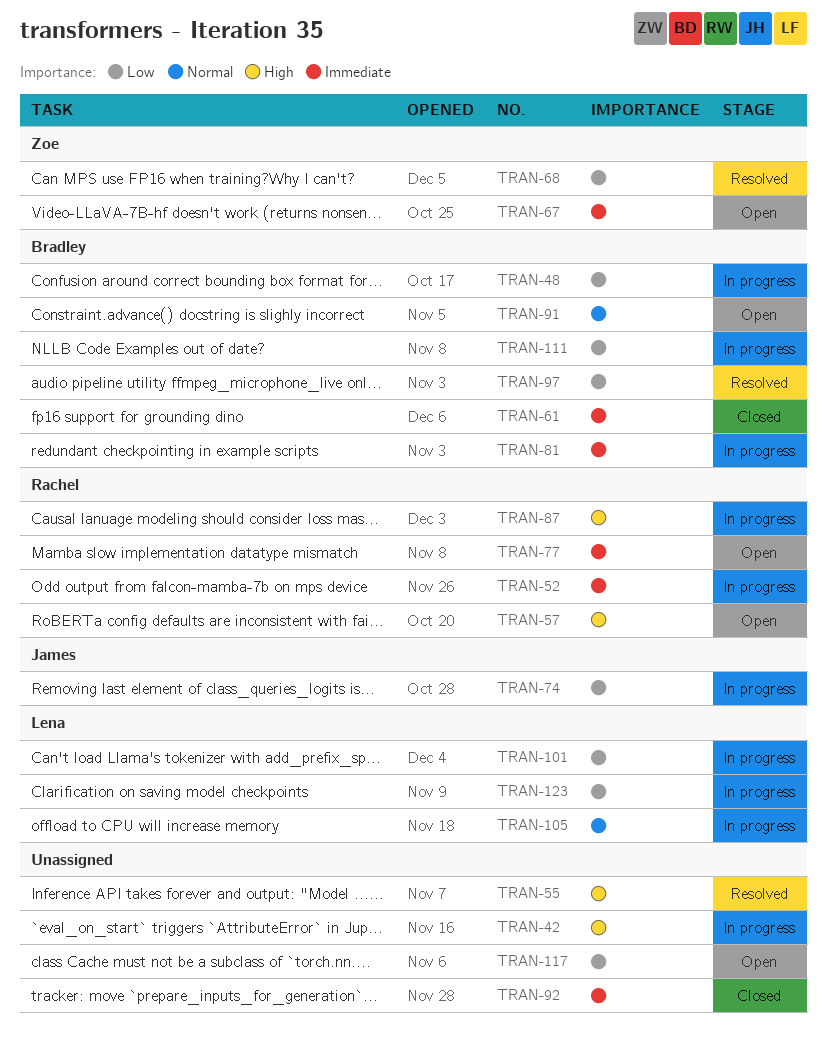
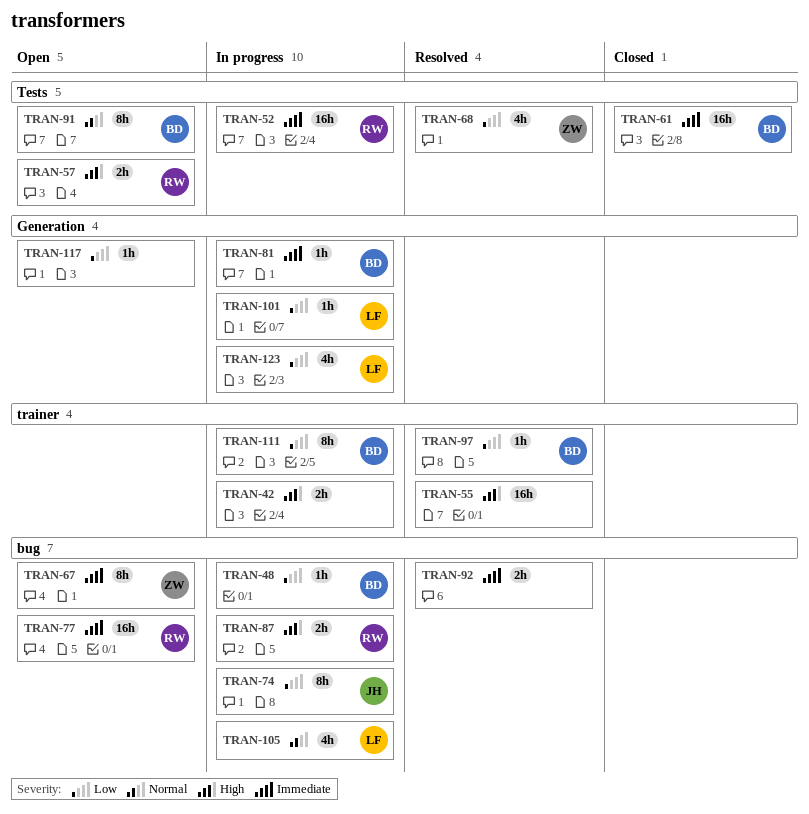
TRAN-92, status: Closed -> Resolved

